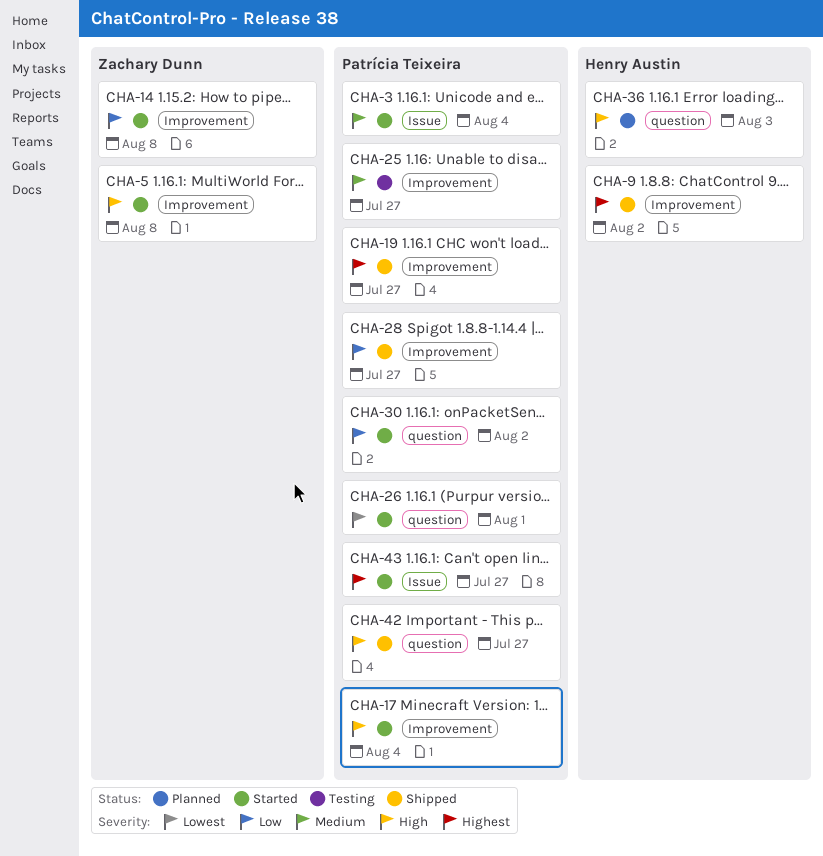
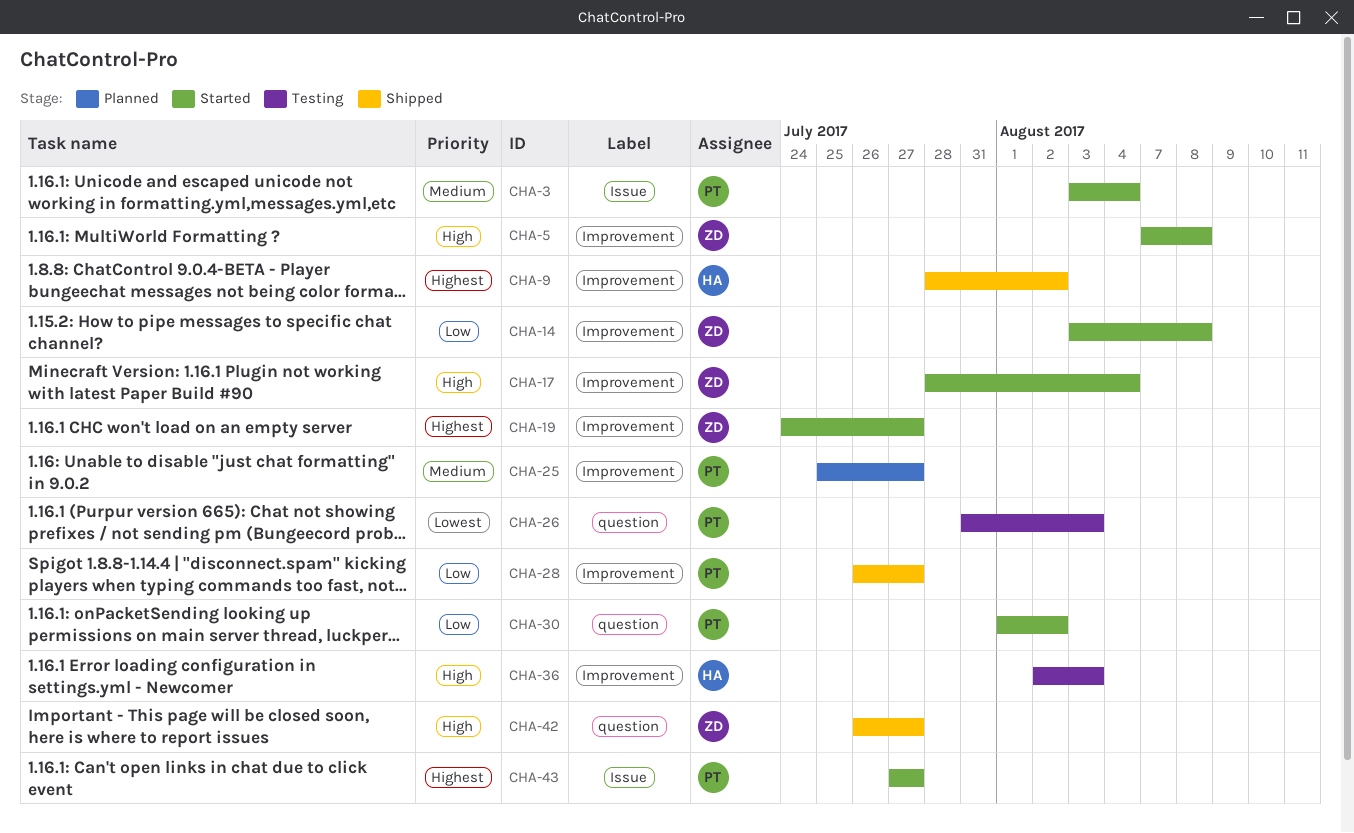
CHA-17, owner: Patrícia Teixeira -> Zachary Dunn
CHA-19, status: Shipped -> Started
CHA-19, owner: Patrícia Teixeira -> Zachary Dunn
CHA-25, status: Testing -> Planned
CHA-26, status: Started -> Testing
CHA-26, due: Aug 1 -> Aug 3
CHA-36, status: Planned -> Testing
CHA-36, label: question -> Improvement
CHA-42, owner: Patrícia Teixeira -> Zachary Dunn

